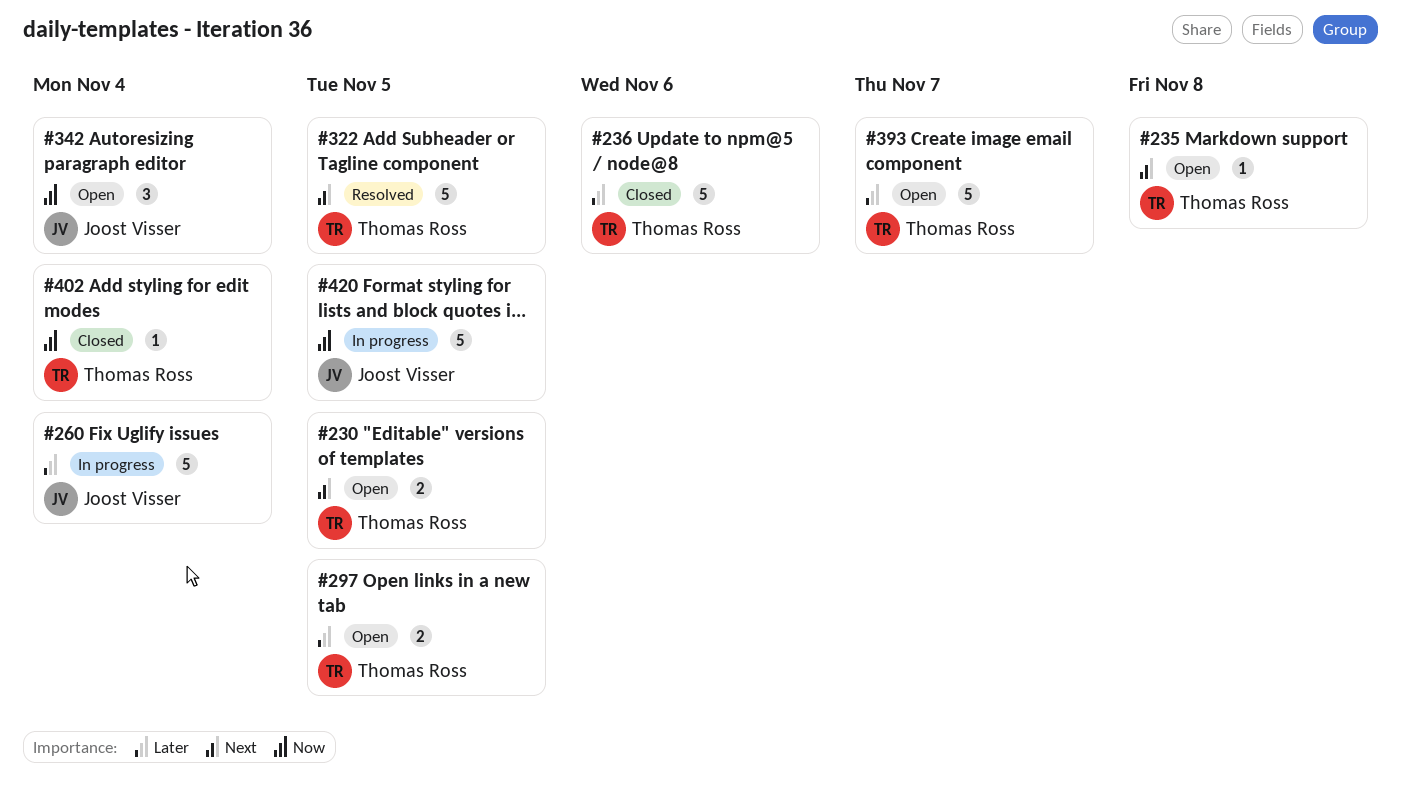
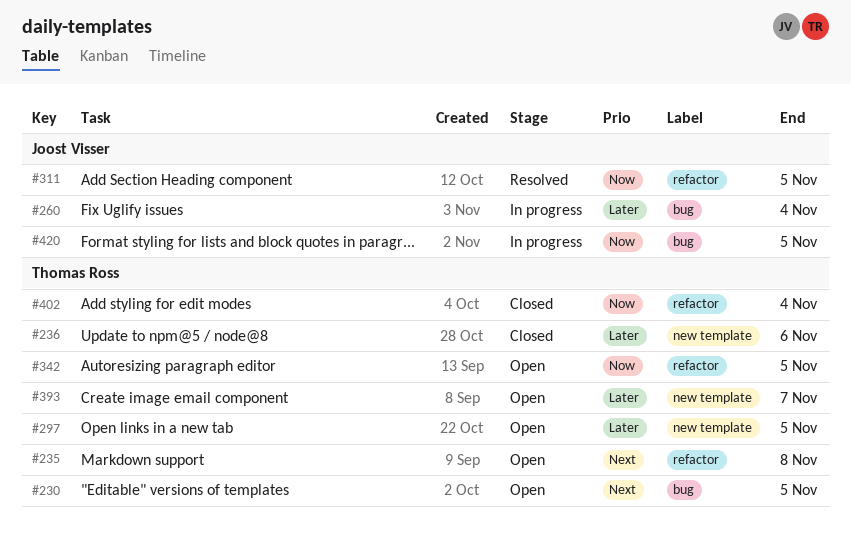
#311: none -> present
#322: present -> none
#342, owner: Joost Visser -> Thomas Ross
#342, due: Nov 4 -> Nov 5

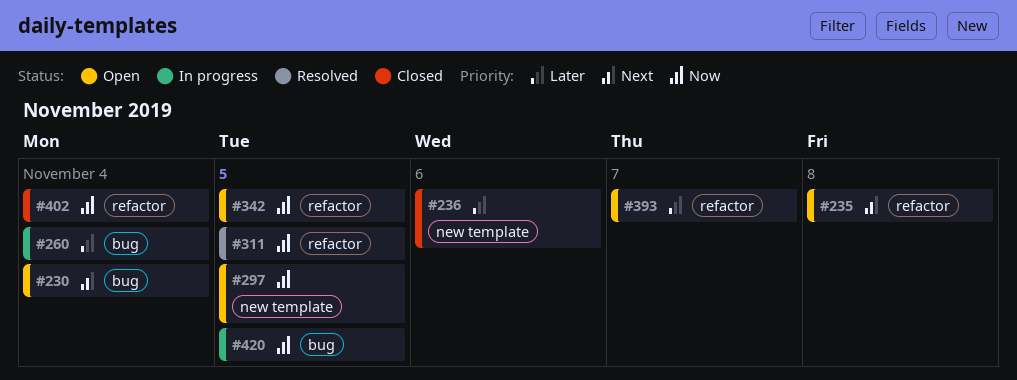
#230, due: Nov 5 -> Nov 4
#297, priority: Later -> Now
#393, label: new template -> refactor

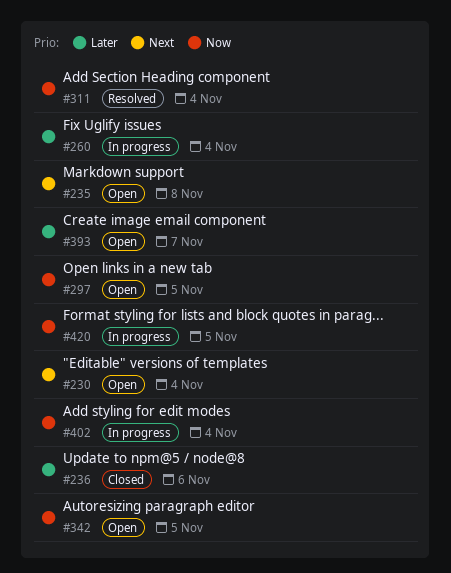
#311, due: Nov 5 -> Nov 4
#402, status: Closed -> In progress

